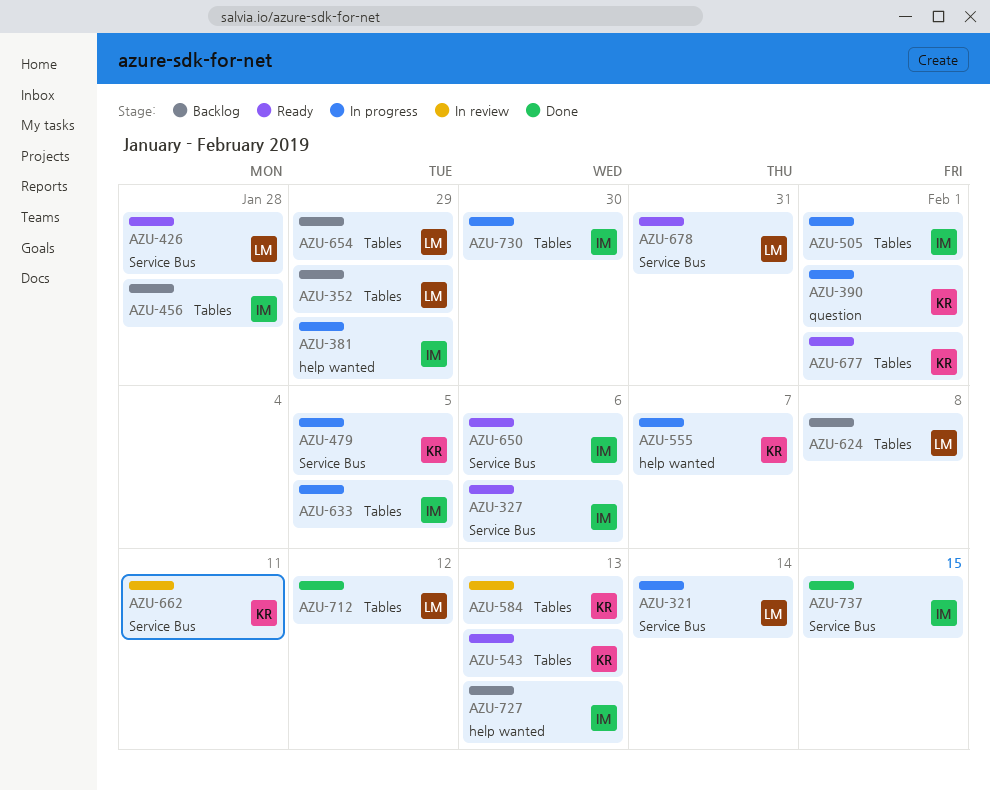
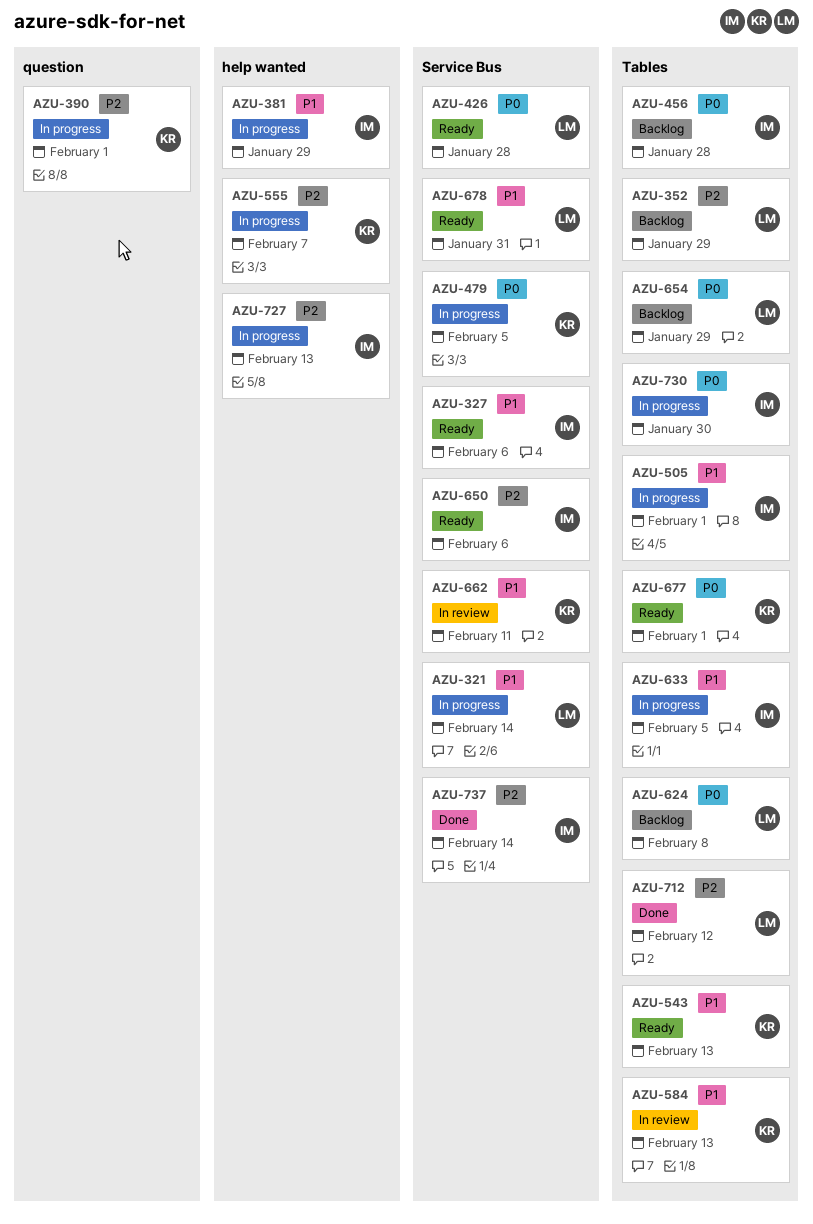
AZU-727, status: Backlog -> In progress
AZU-737, due: Feb 15 -> Feb 14

